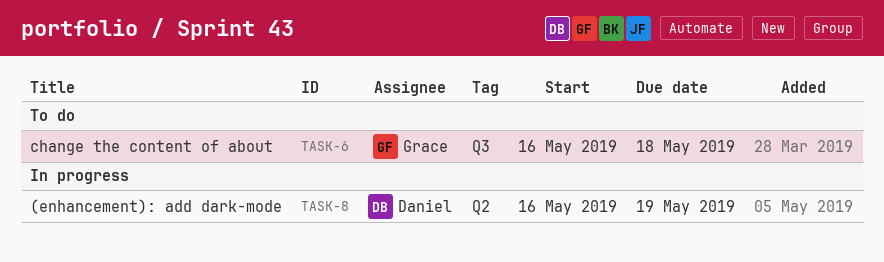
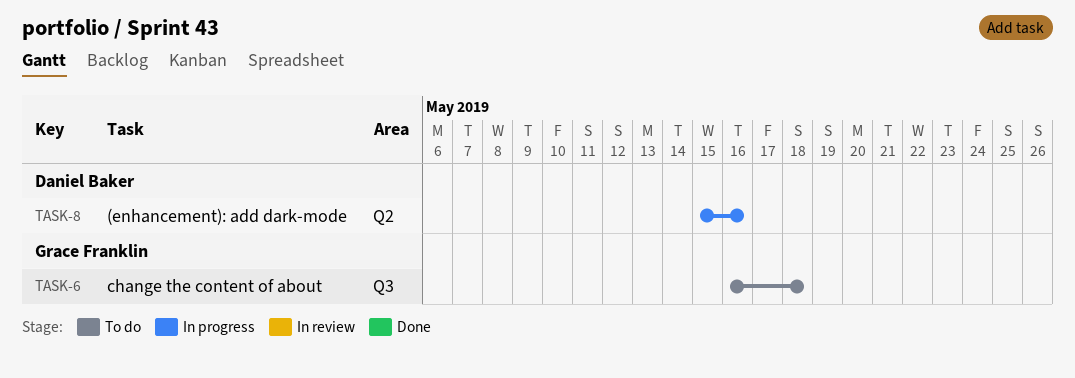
TASK-8, start: May 16 -> May 15
TASK-8, due: May 19 -> May 16

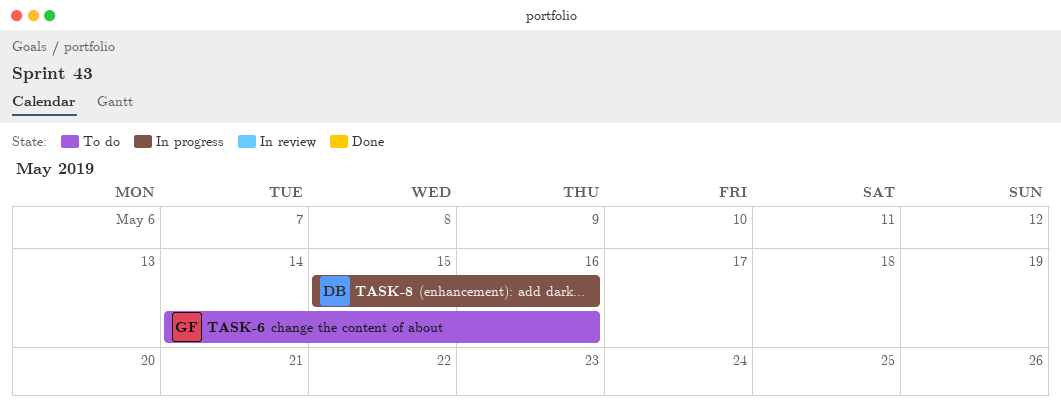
TASK-6, start: May 16 -> May 14
TASK-6, due: May 18 -> May 16

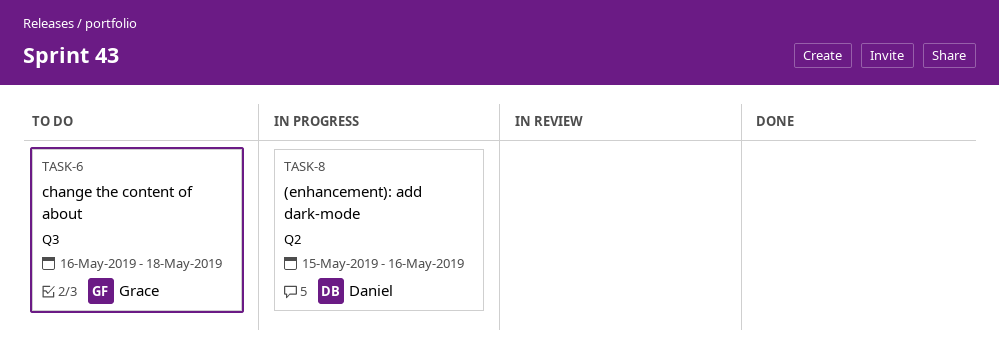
TASK-6, start: May 14 -> May 16
TASK-6, due: May 16 -> May 18

